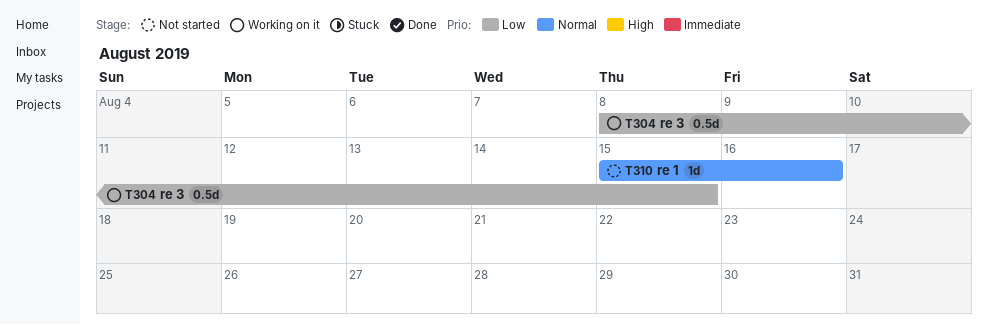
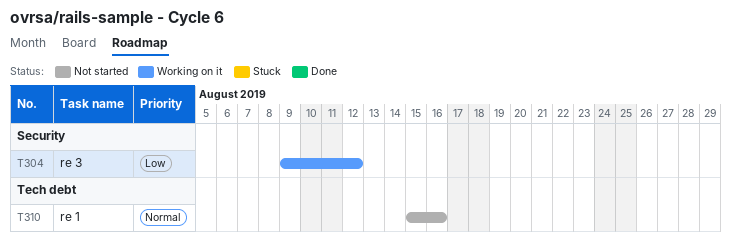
T304, start: Aug 8 -> Aug 9
T304, due: Aug 15 -> Aug 12

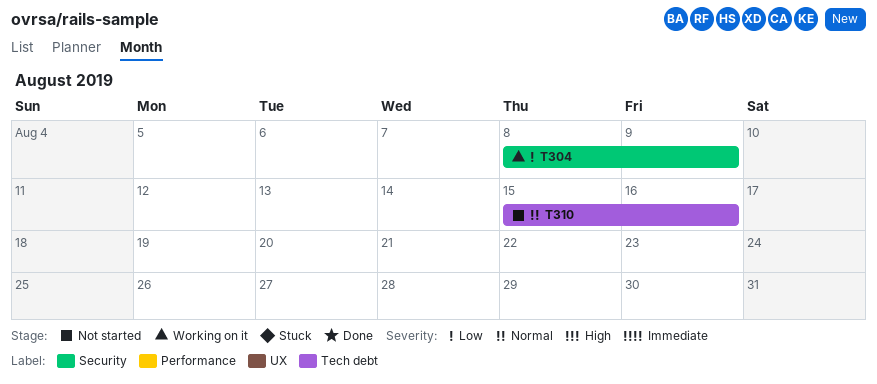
T304, start: Aug 9 -> Aug 8
T304, due: Aug 12 -> Aug 9

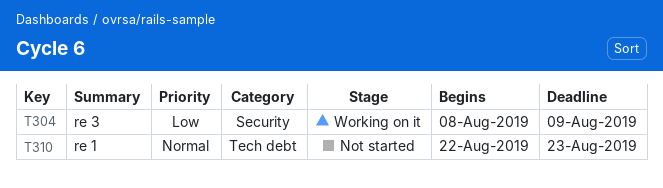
T310, start: Aug 15 -> Aug 22
T310, due: Aug 16 -> Aug 23

